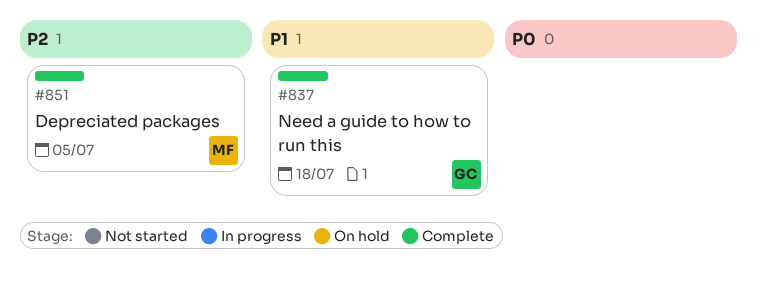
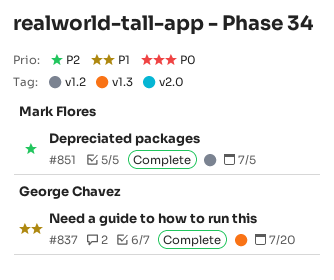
#837, due: Jul 18 -> Jul 20

